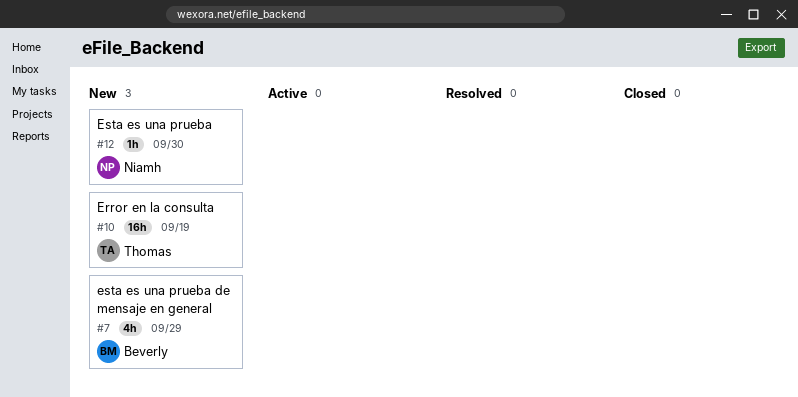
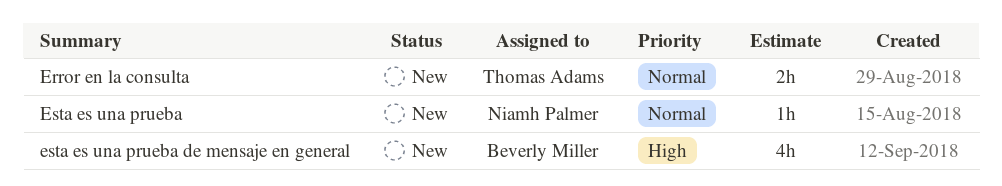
Error en la consulta, estimate: 16h -> 2h

